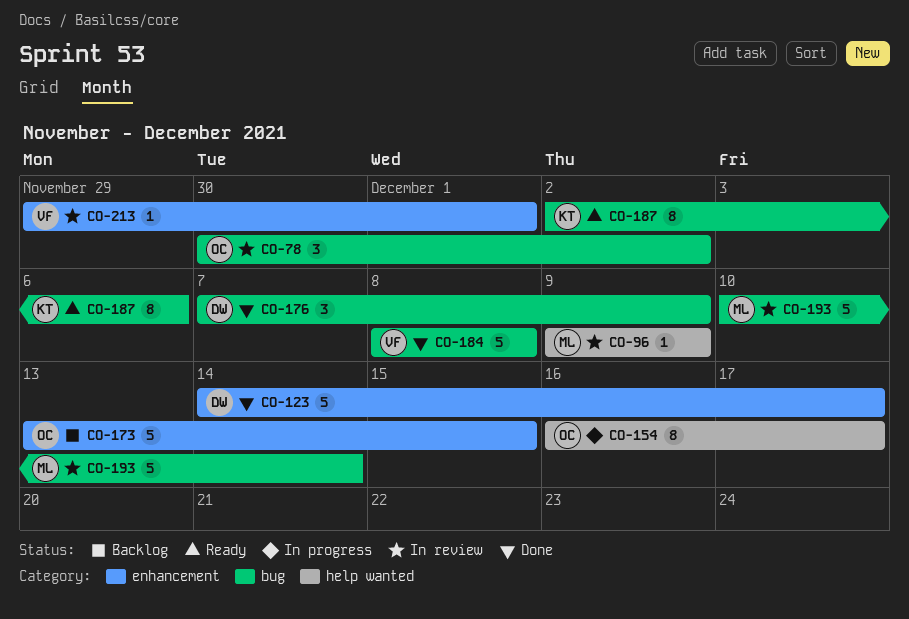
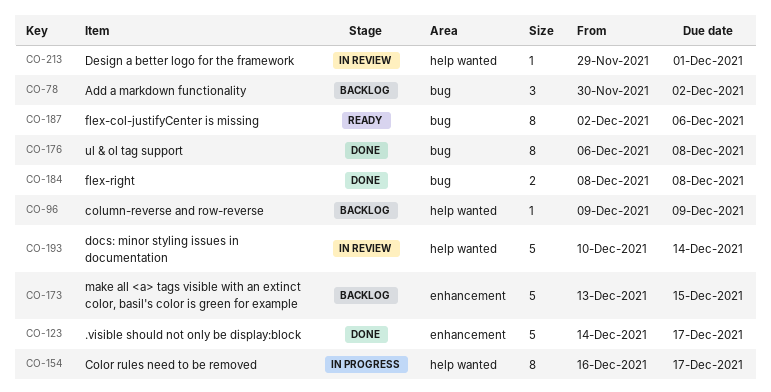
CO-78, status: In review -> Backlog
CO-96, status: In review -> Backlog
CO-176, estimate: 3 -> 8
CO-176, start: Dec 7 -> Dec 6
CO-176, due: Dec 9 -> Dec 8
CO-184, estimate: 5 -> 2
CO-193, label: bug -> help wanted
CO-213, label: enhancement -> help wanted

